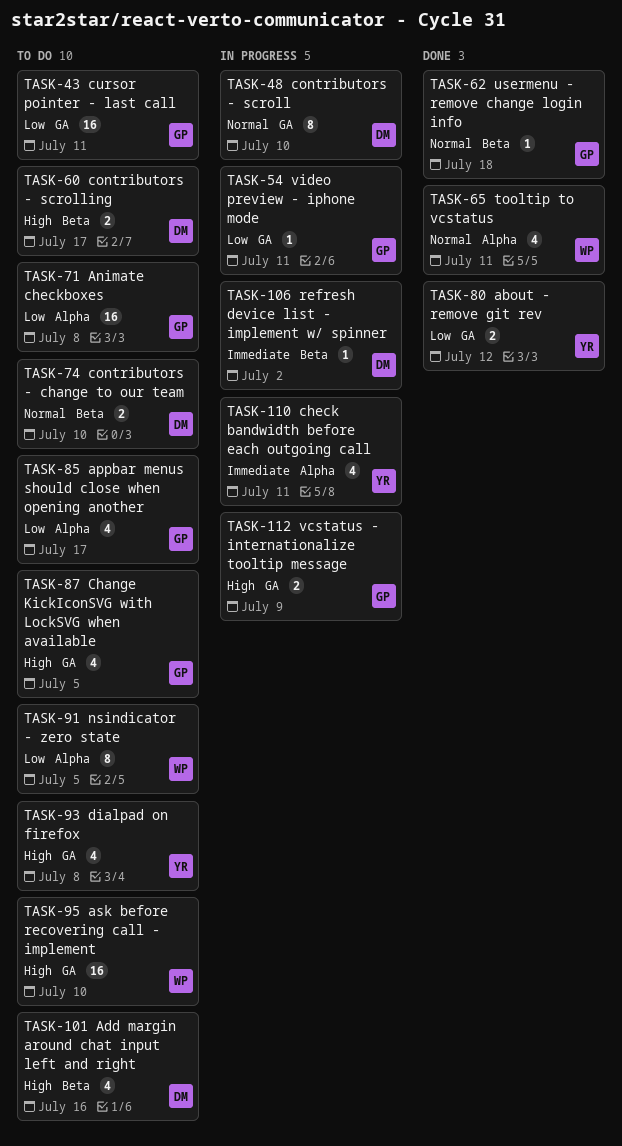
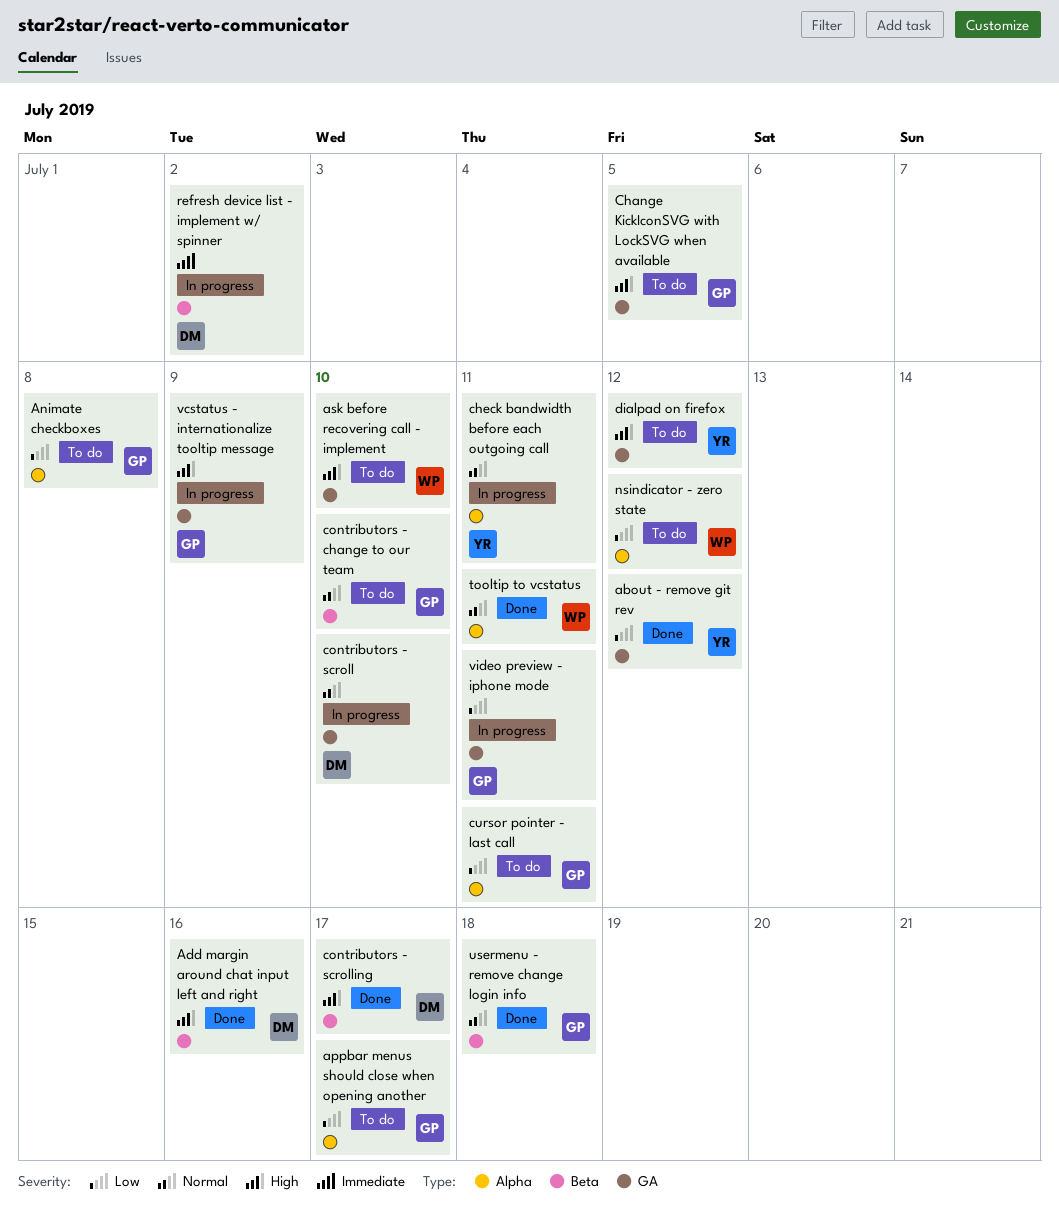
Add margin around chat input left and right, status: To do -> Done
check bandwidth before each outgoing call, priority: Immediate -> Normal
contributors - change to our team, owner: DM -> GP
contributors - scrolling, status: To do -> Done
cursor pointer - last call, label: GA -> Alpha
dialpad on firefox, due: Jul 8 -> Jul 12
nsindicator - zero state, due: Jul 5 -> Jul 12

